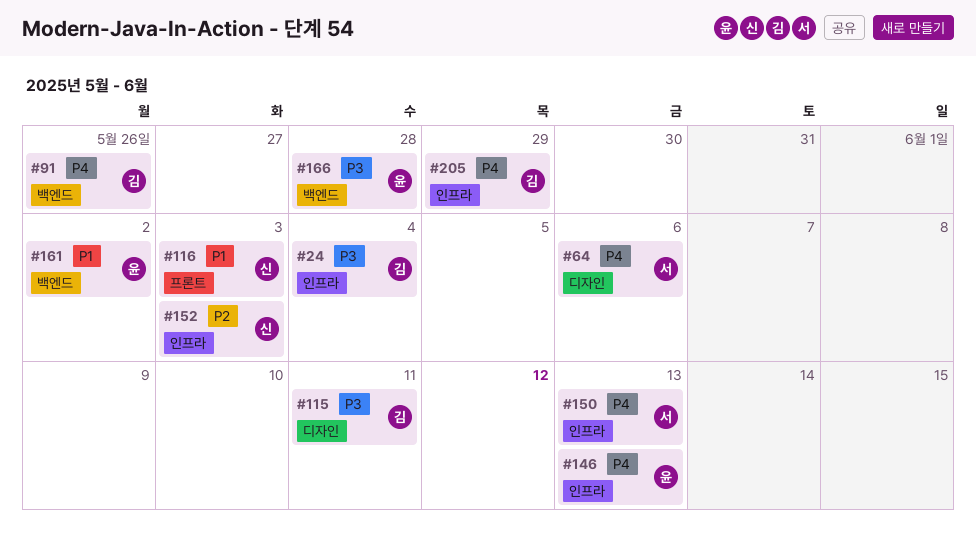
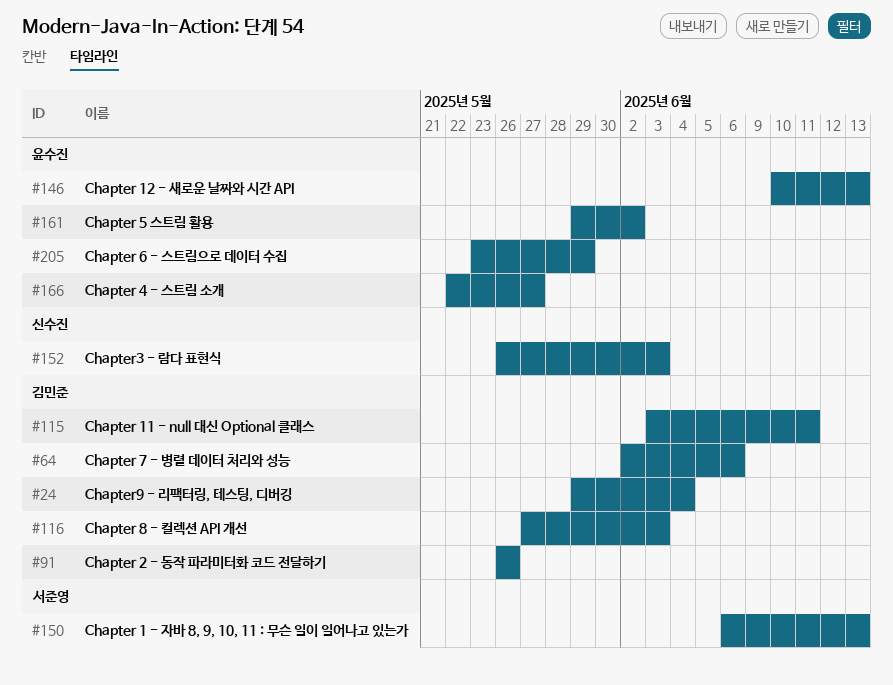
#64, owner: 서준영 -> 김민준
#116, owner: 신수진 -> 김민준
#166, due: May 28 -> May 27
#205, owner: 김민준 -> 윤수진

